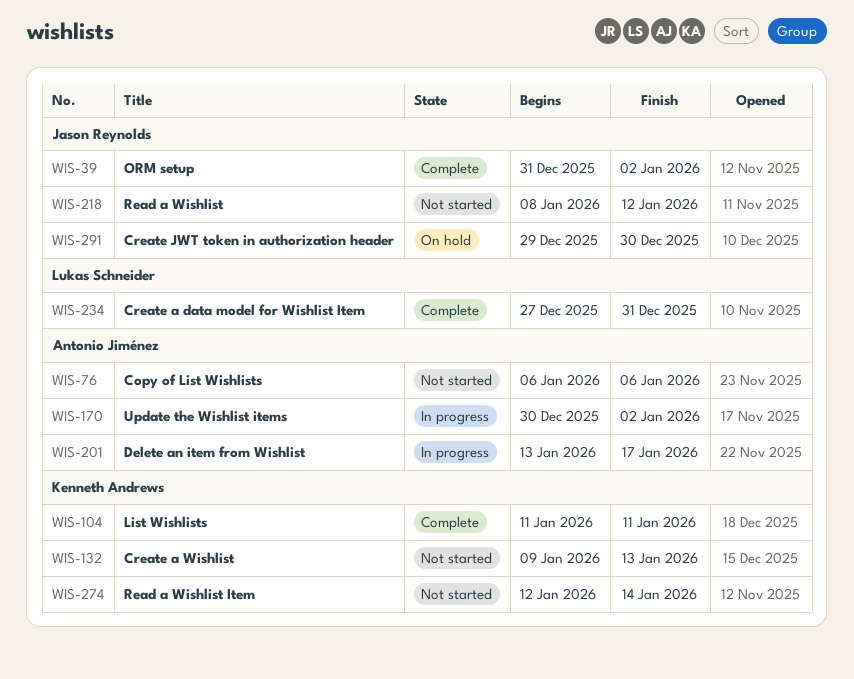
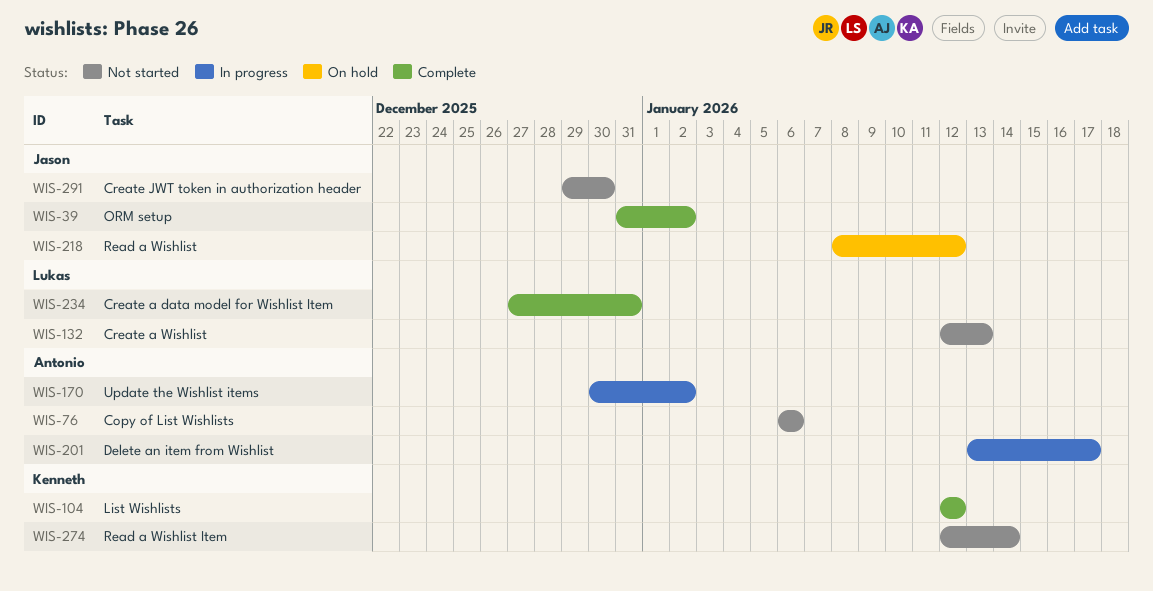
WIS-104, start: Jan 11 -> Jan 12
WIS-104, due: Jan 11 -> Jan 12
WIS-132, owner: Kenneth Andrews -> Lukas Schneider
WIS-132, start: Jan 9 -> Jan 12
WIS-218, status: Not started -> On hold
WIS-291, status: On hold -> Not started

